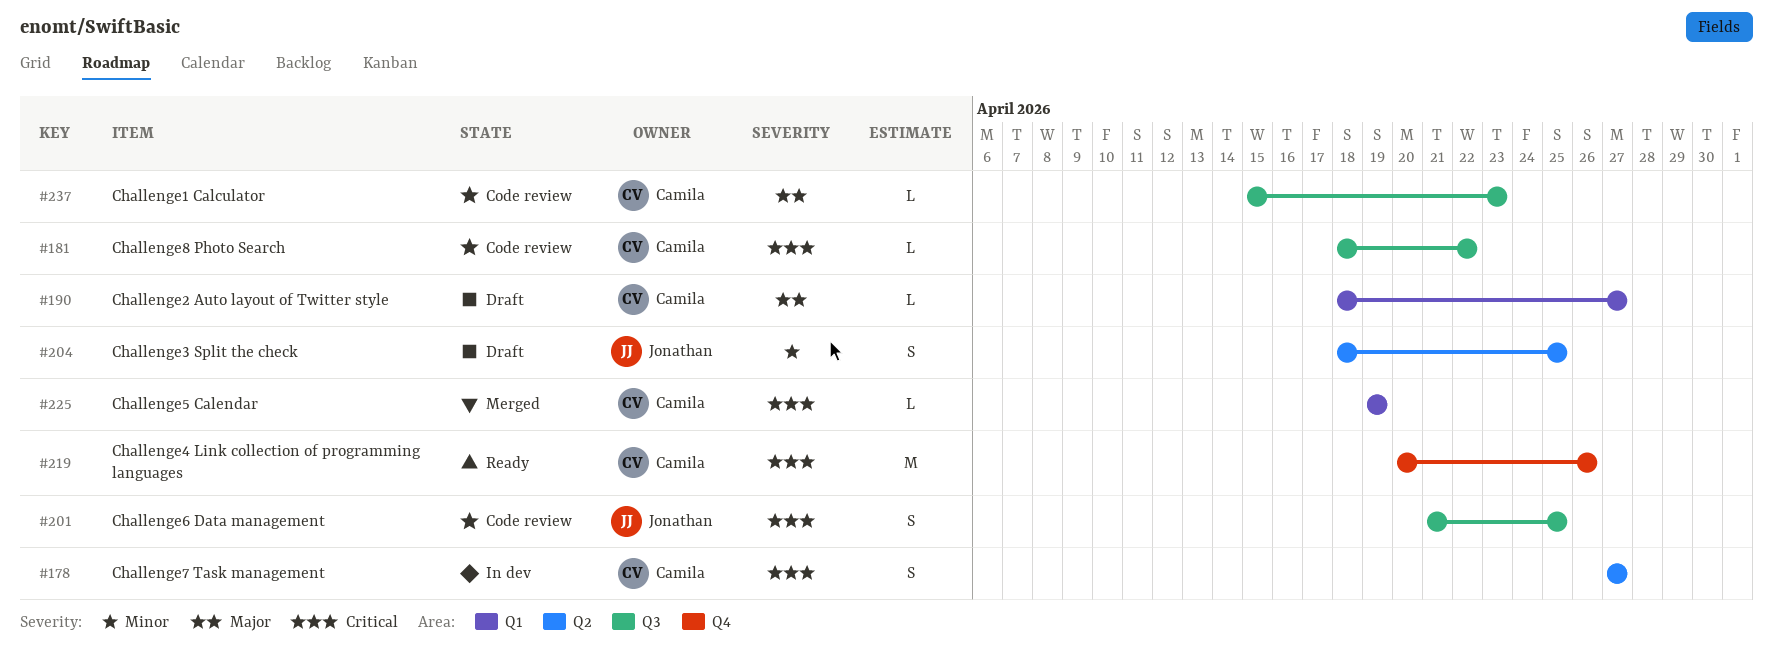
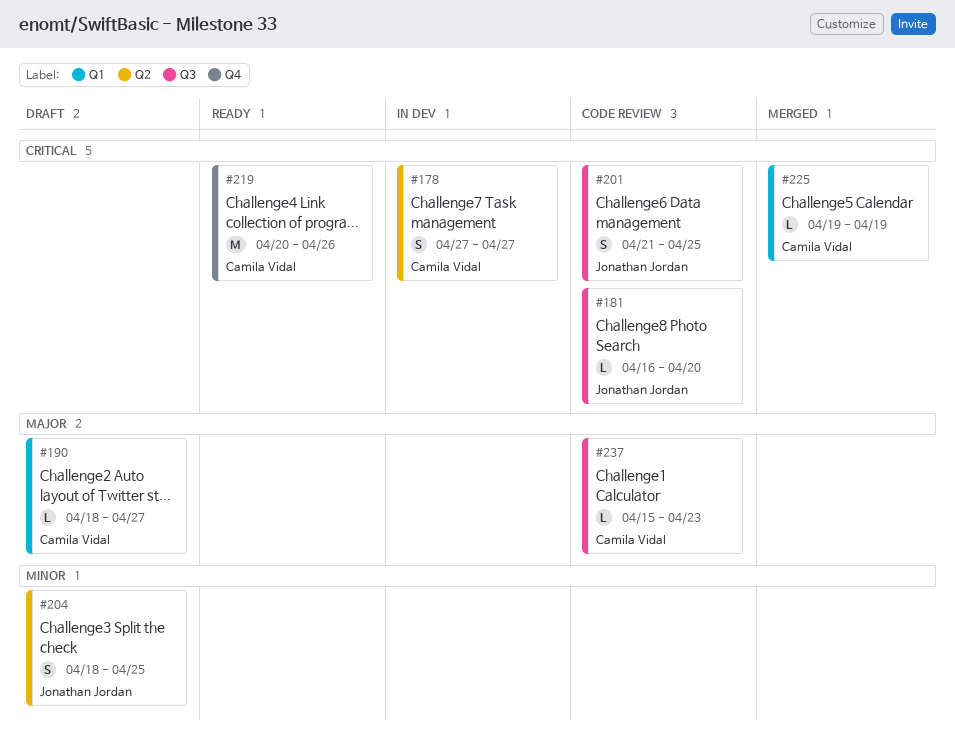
#181, owner: Camila Vidal -> Jonathan Jordan
#181, start: Apr 18 -> Apr 16
#181, due: Apr 22 -> Apr 20

